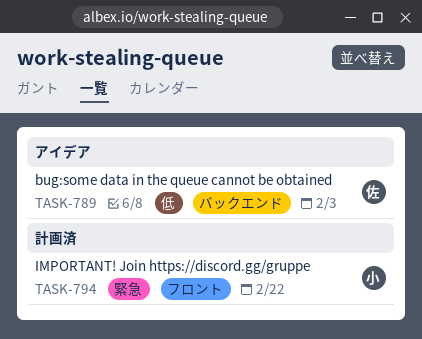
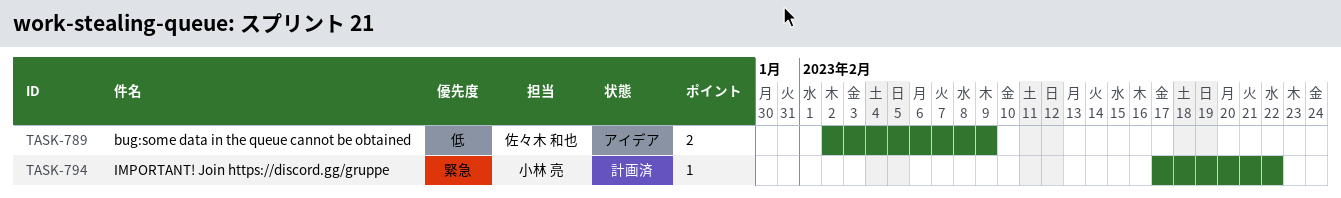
TASK-789, due: Feb 3 -> Feb 9

